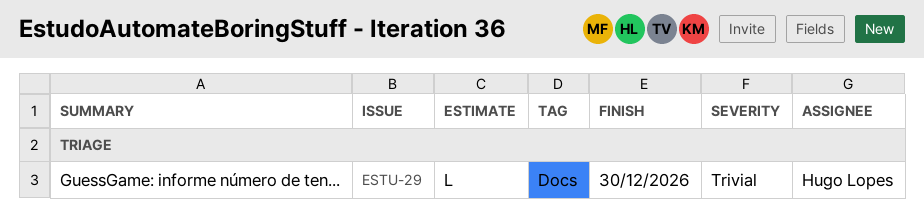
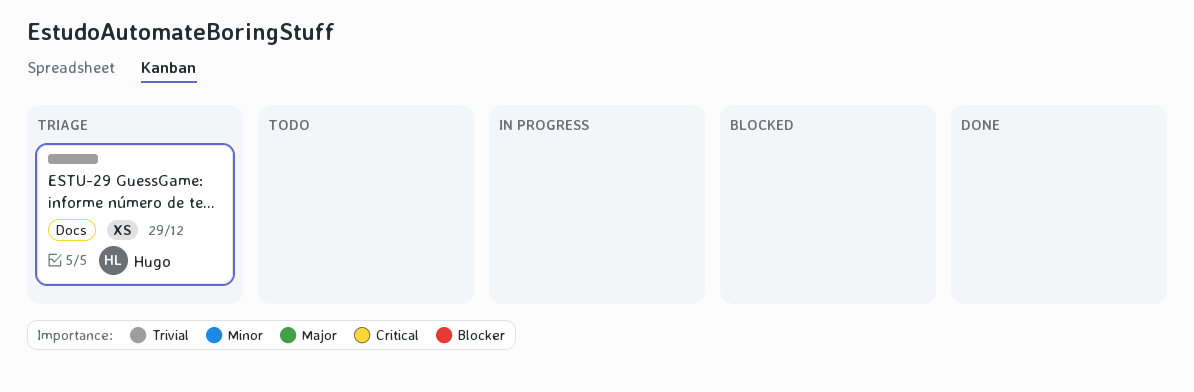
ESTU-29, estimate: L -> XS
ESTU-29, due: Dec 30 -> Dec 29

